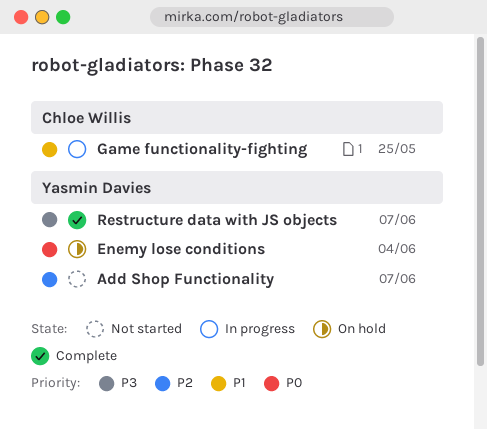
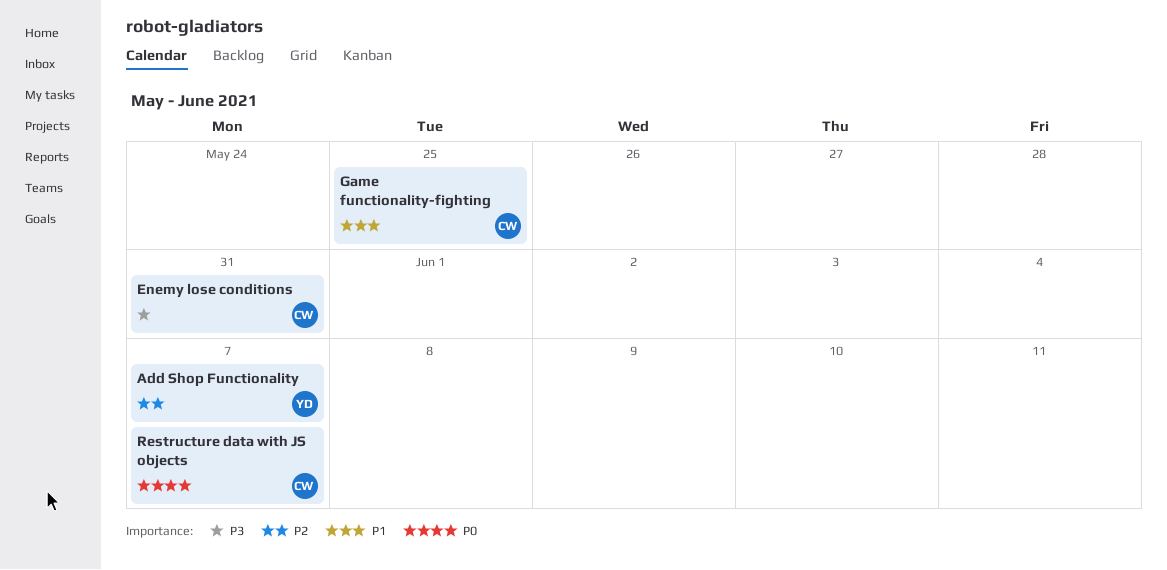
Enemy lose conditions, owner: Yasmin Davies -> Chloe Willis
Enemy lose conditions, priority: P0 -> P3
Enemy lose conditions, due: Jun 4 -> May 31
Restructure data with JS objects, owner: Yasmin Davies -> Chloe Willis
Restructure data with JS objects, priority: P3 -> P0

